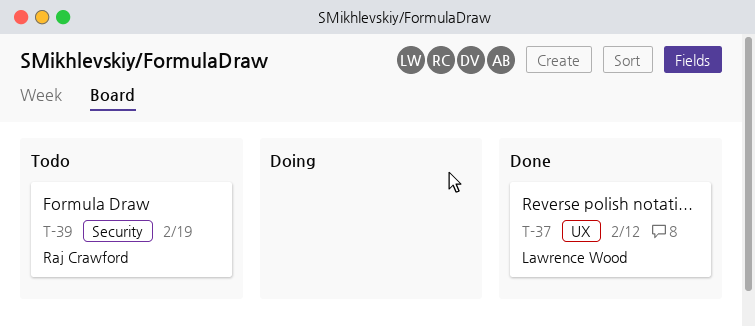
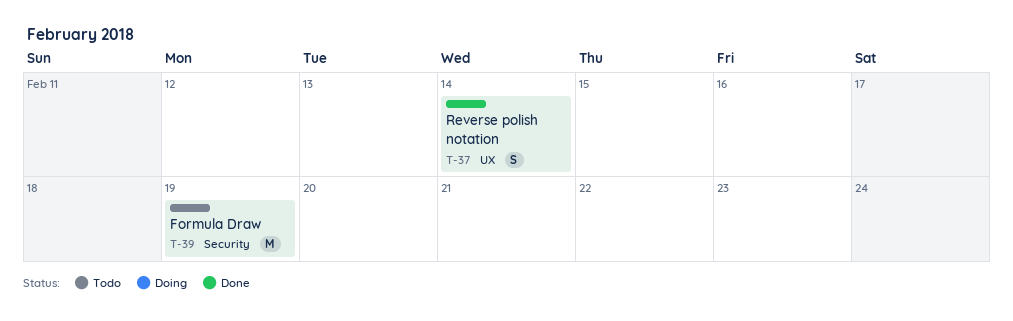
T-37, due: Feb 12 -> Feb 14

